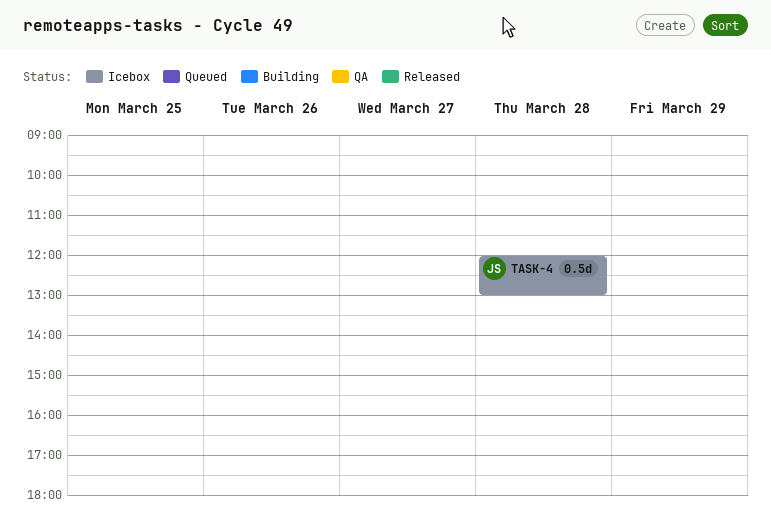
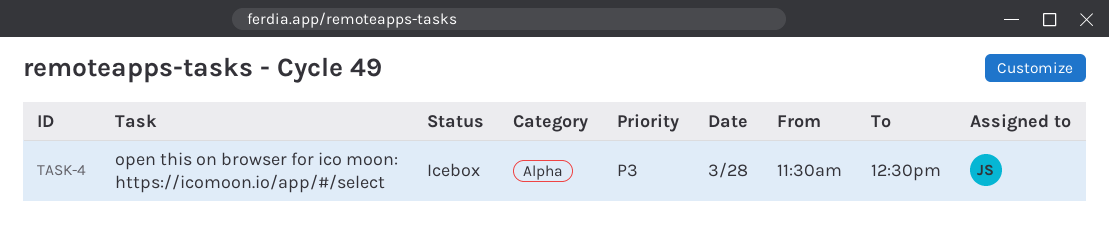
TASK-4, begins: 12:00 -> 11:30
TASK-4, ends: 13:00 -> 12:30

